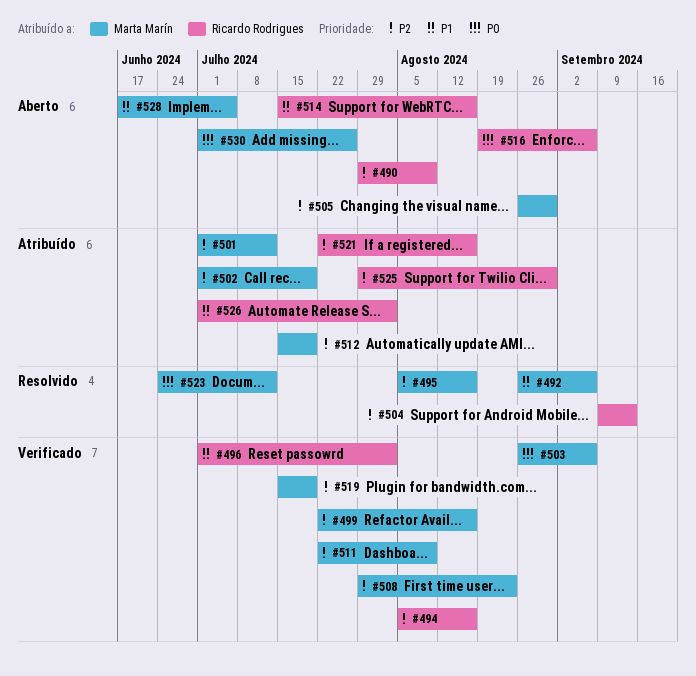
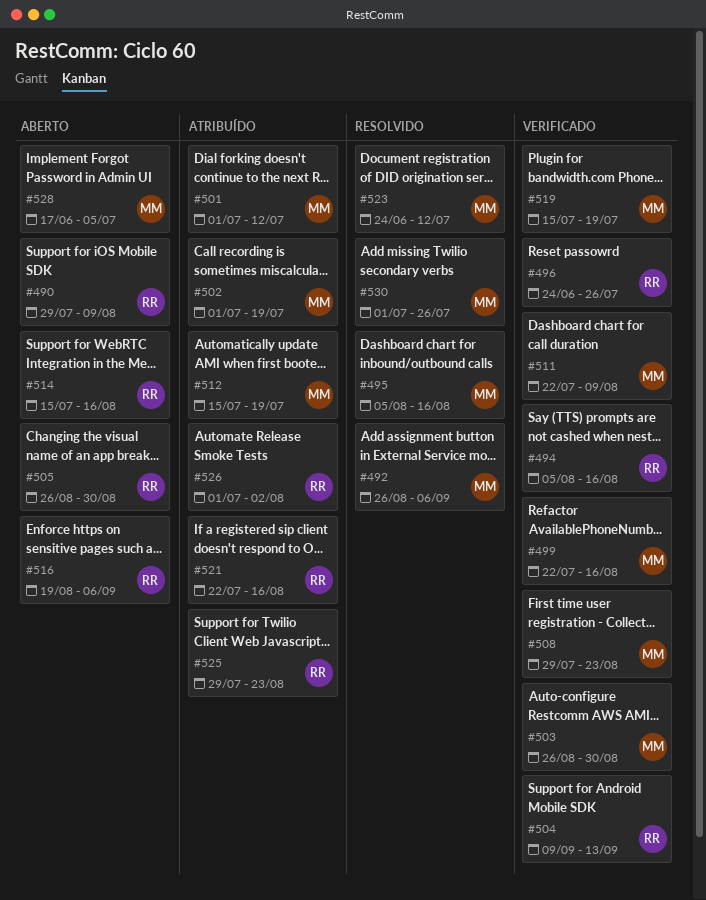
#496, start: Jul 1 -> Jun 24
#496, due: Aug 2 -> Jul 26
#503, due: Sep 6 -> Aug 30
#504, status: Resolvido -> Verificado
#505, owner: Marta Marín -> Ricardo Rodrigues
#525, due: Aug 30 -> Aug 23
#530, status: Aberto -> Resolvido

